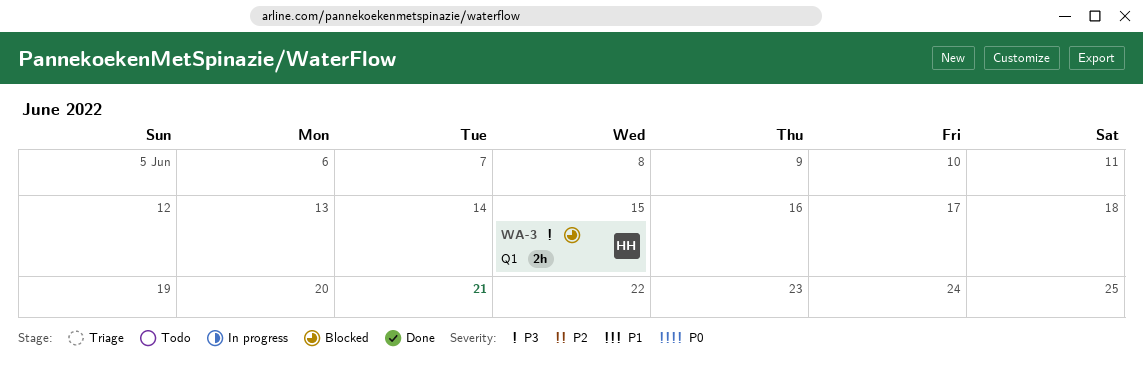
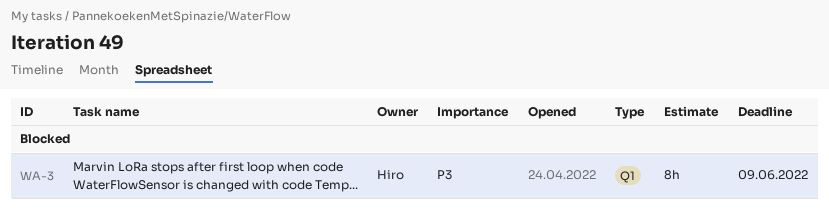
WA-3, estimate: 2h -> 8h
WA-3, due: Jun 15 -> Jun 9

